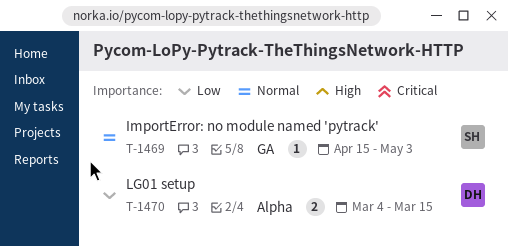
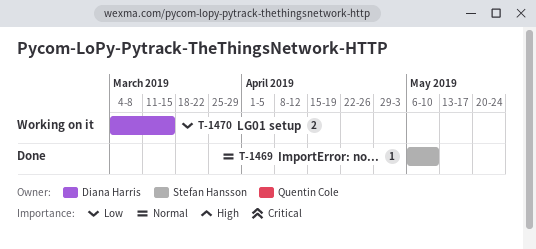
T-1469, start: Apr 15 -> May 6
T-1469, due: May 3 -> May 10

